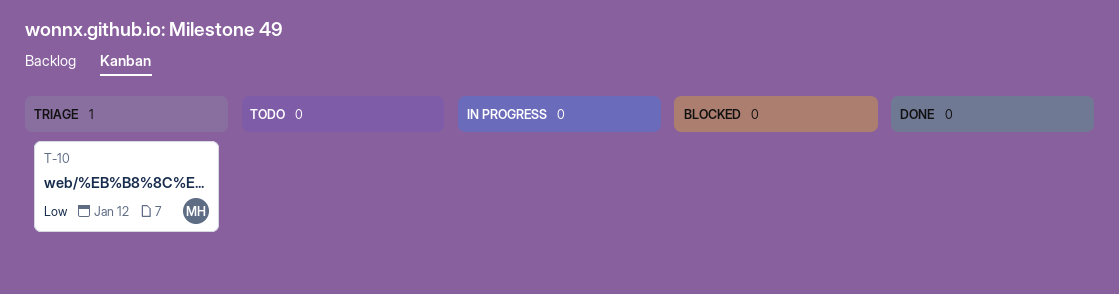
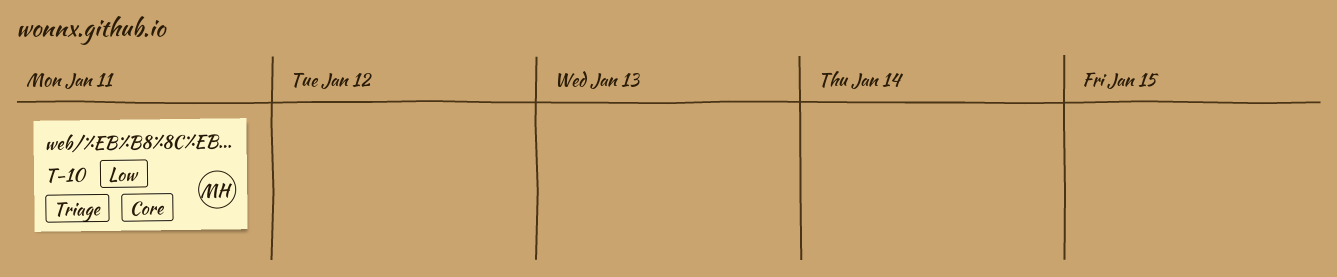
T-10, due: Jan 12 -> Jan 11

